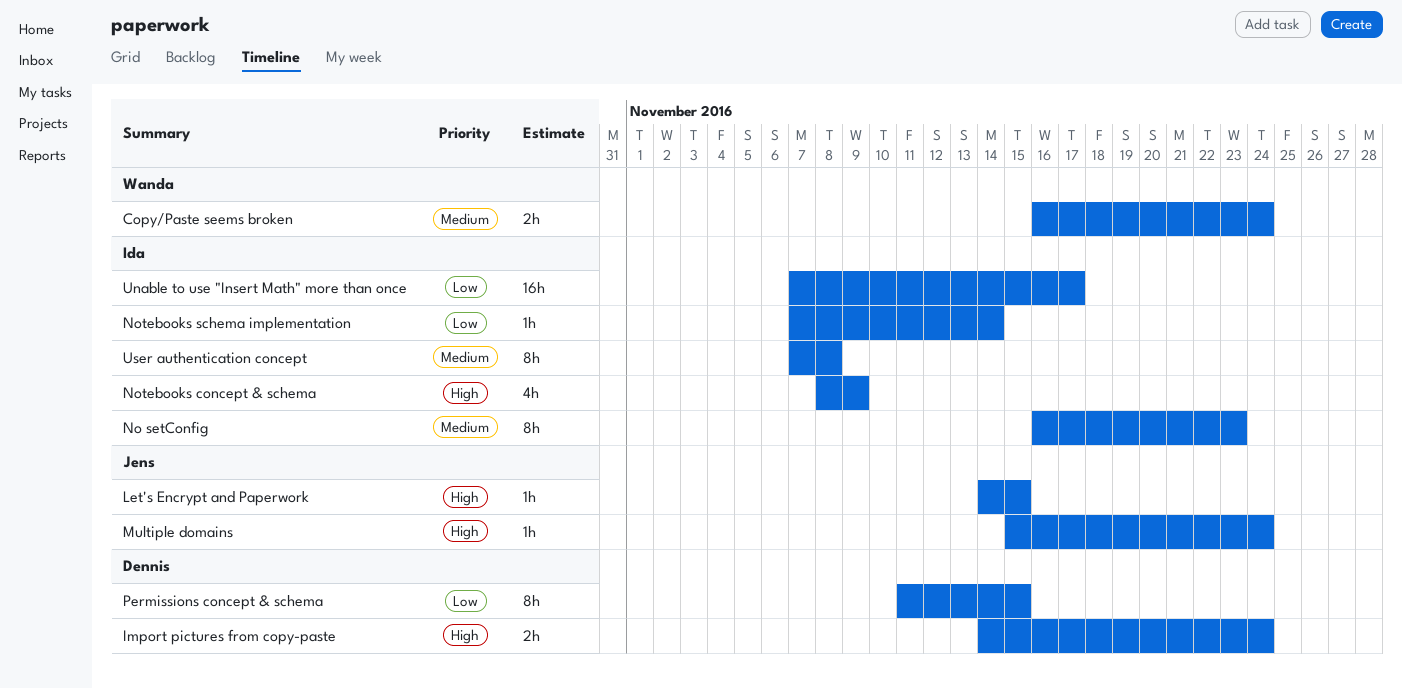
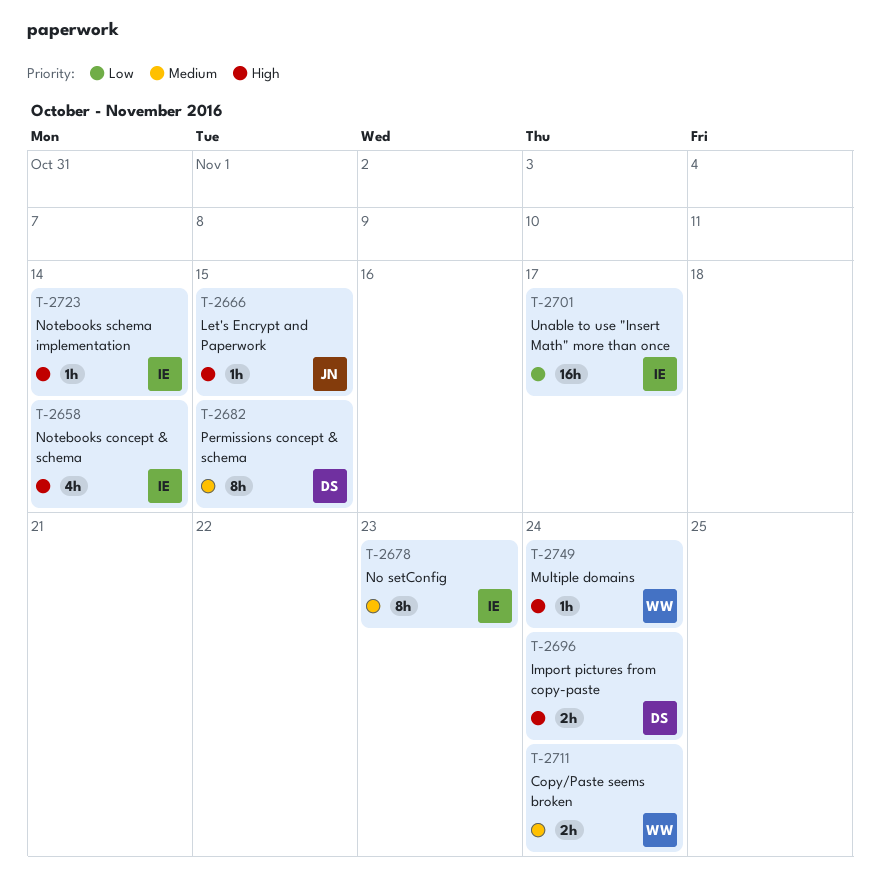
Multiple domains, owner: Jens -> Wanda
Notebooks concept & schema, due: Nov 9 -> Nov 14
Notebooks schema implementation, priority: Low -> High
Permissions concept & schema, priority: Low -> Medium
User authentication concept: present -> none

